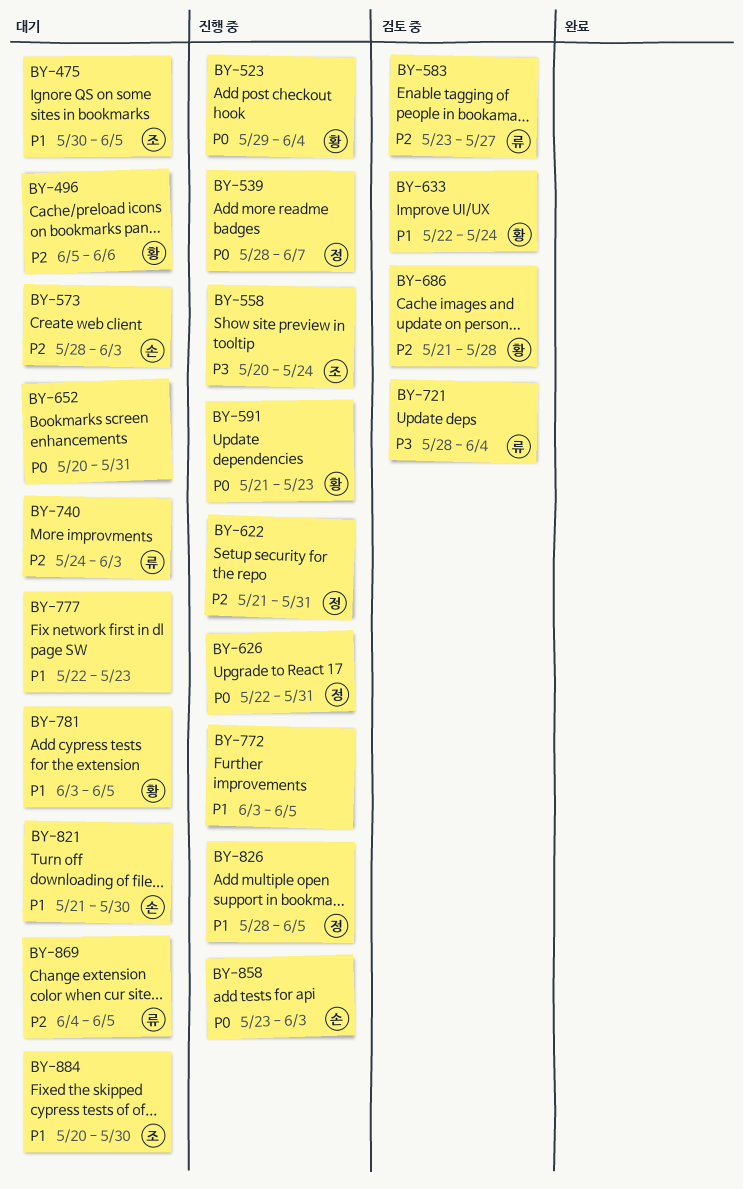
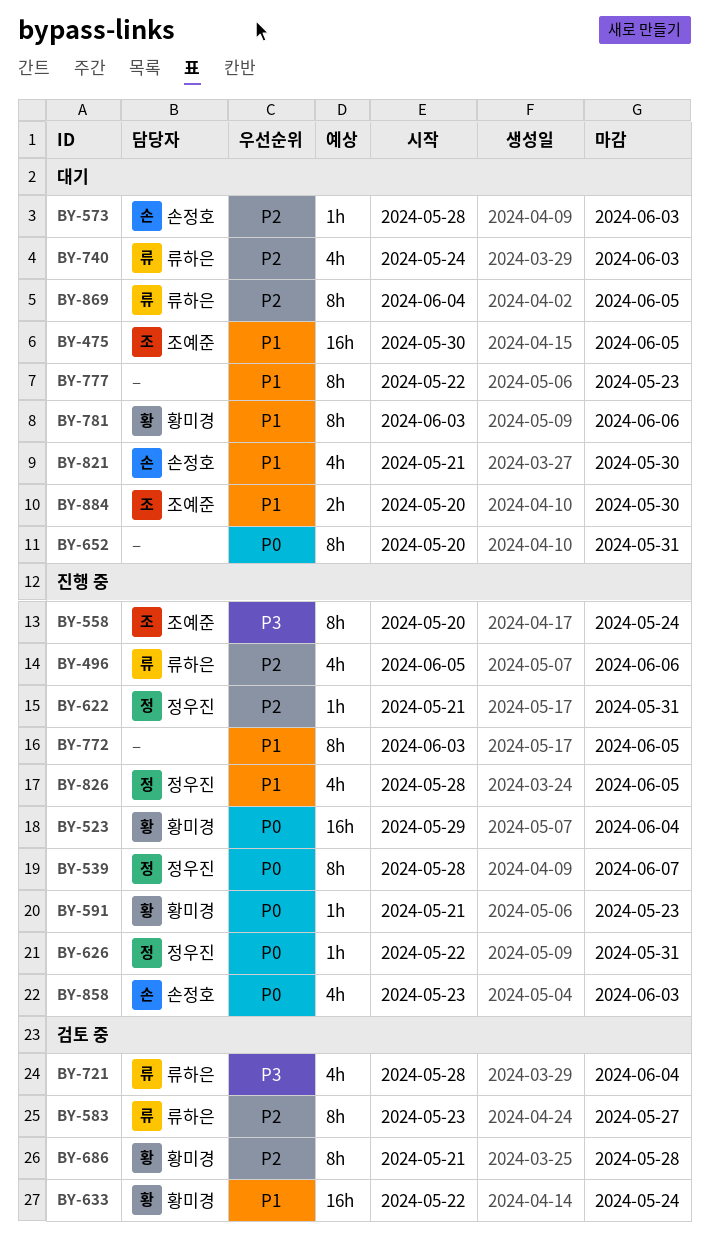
BY-496, status: 대기 -> 진행 중
BY-496, owner: 황미경 -> 류하은
BY-781, due: Jun 5 -> Jun 6

